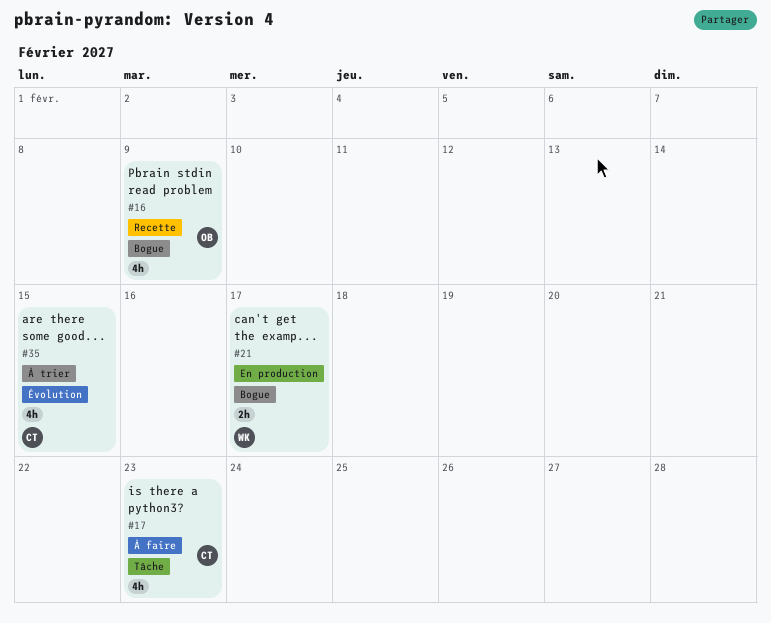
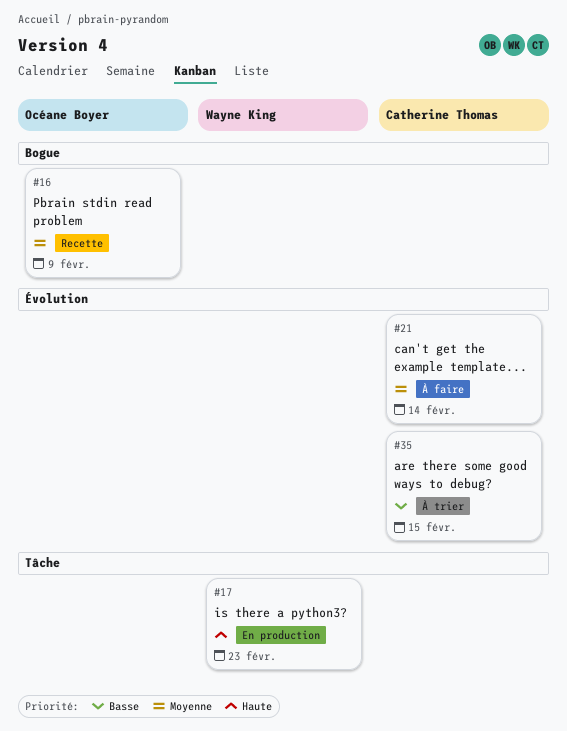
#17, status: À faire -> En production
#17, owner: Catherine Thomas -> Wayne King
#21, status: En production -> À faire
#21, owner: Wayne King -> Catherine Thomas
#21, label: Bogue -> Évolution
#21, due: Feb 17 -> Feb 14

